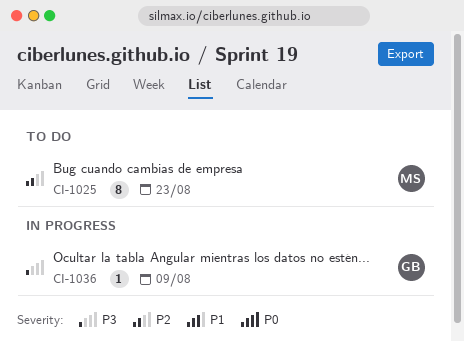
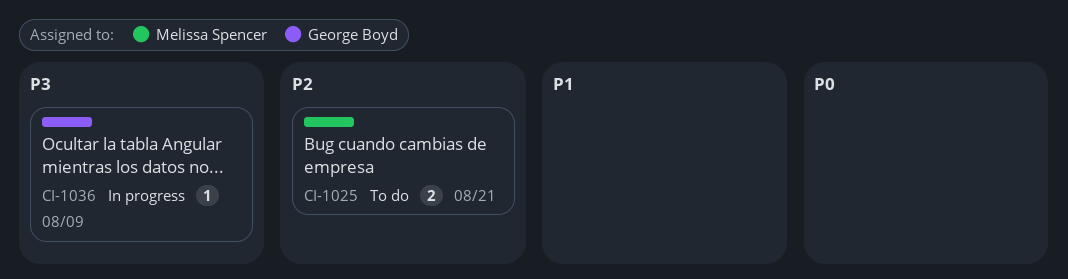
CI-1025, estimate: 8 -> 2
CI-1025, due: Aug 23 -> Aug 21

